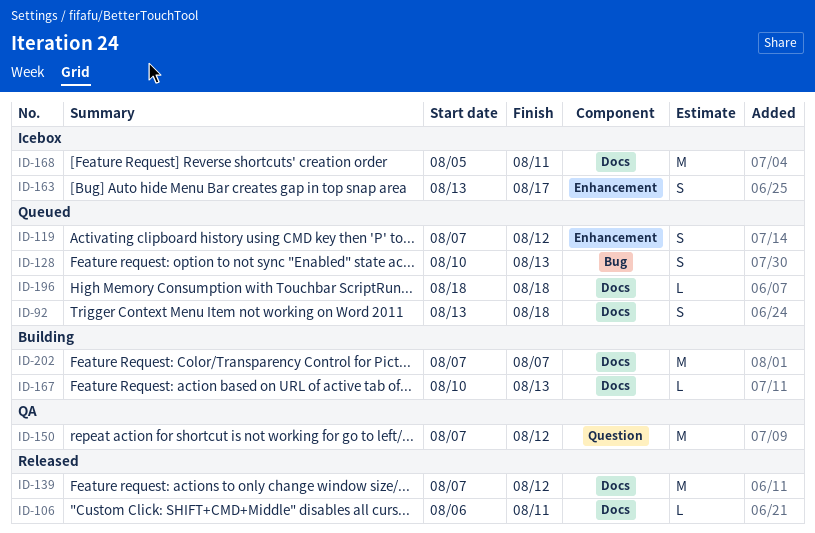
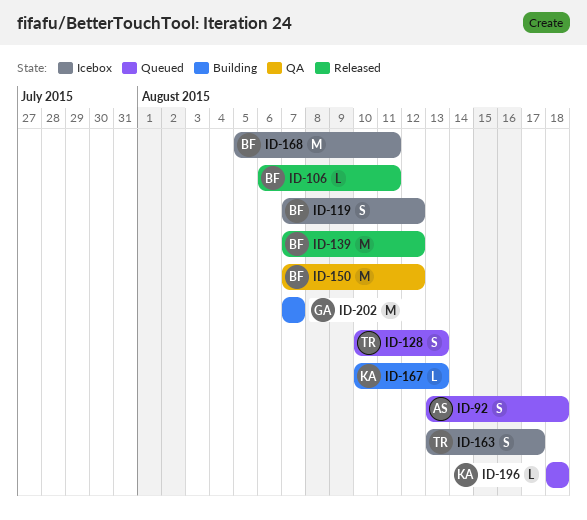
ID-119, status: Queued -> Icebox

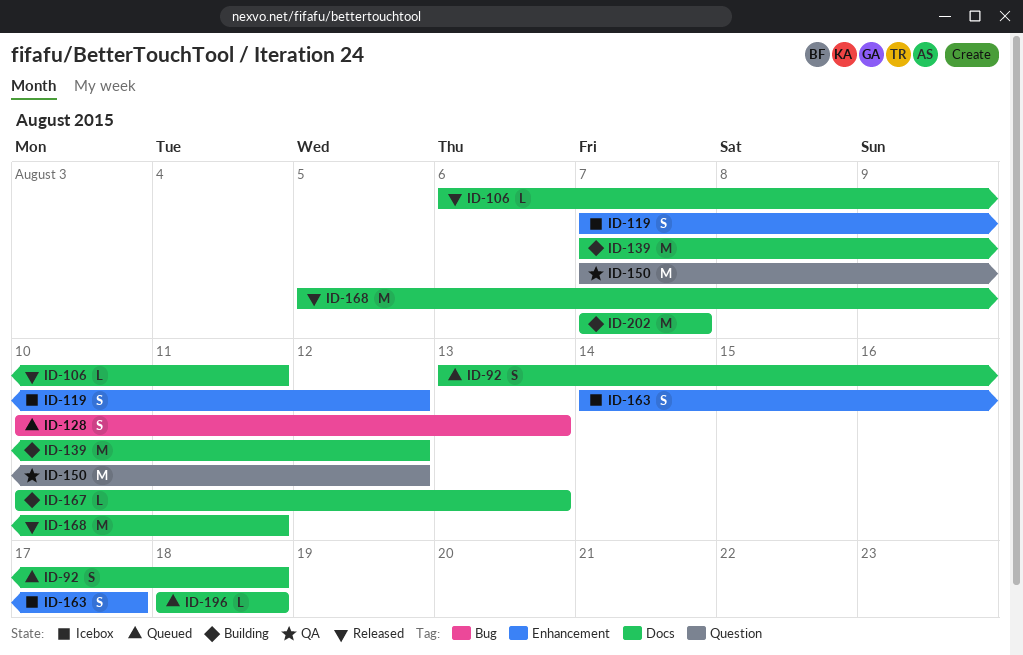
ID-139, status: Released -> Building
ID-163, start: Aug 13 -> Aug 14
ID-168, status: Icebox -> Released

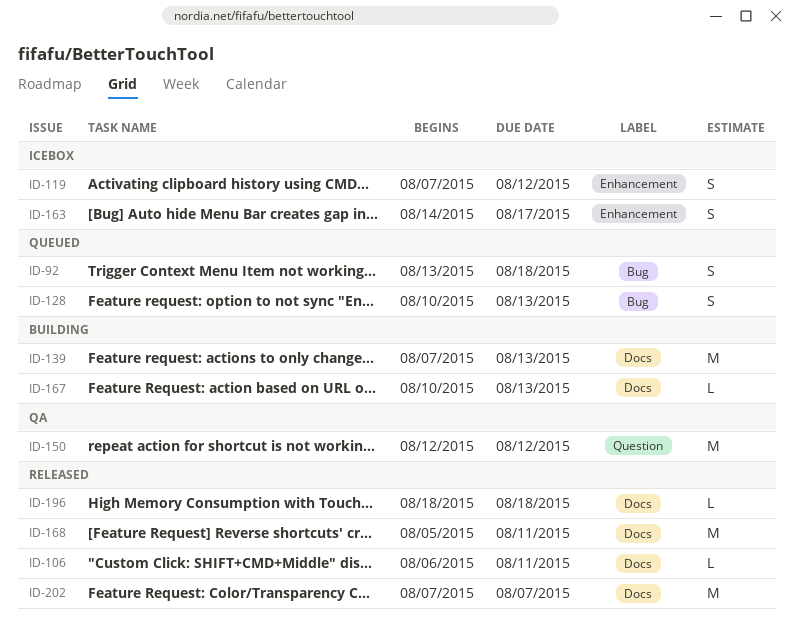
ID-92, label: Docs -> Bug
ID-139, due: Aug 12 -> Aug 13
ID-150, start: Aug 7 -> Aug 12
ID-196, status: Queued -> Released
ID-202, status: Building -> Released

